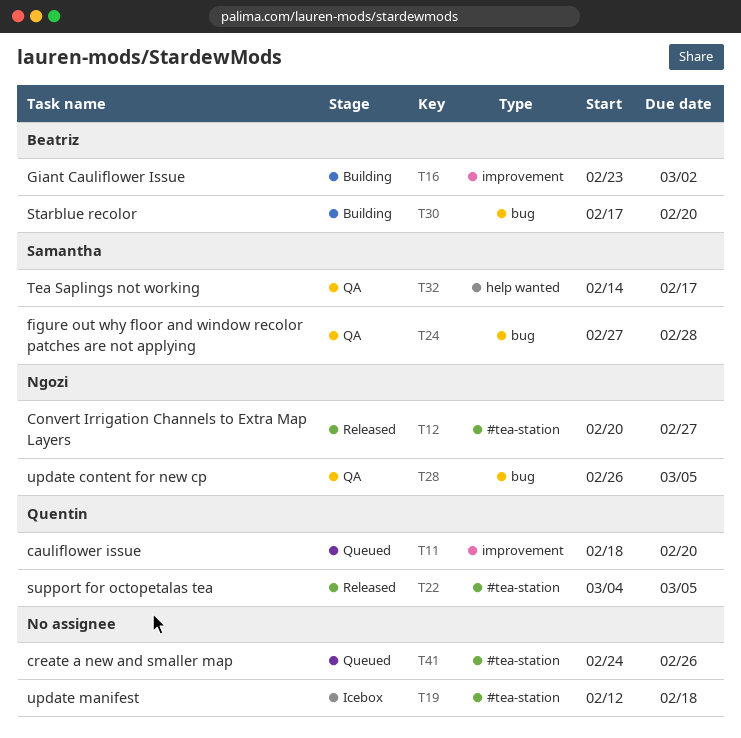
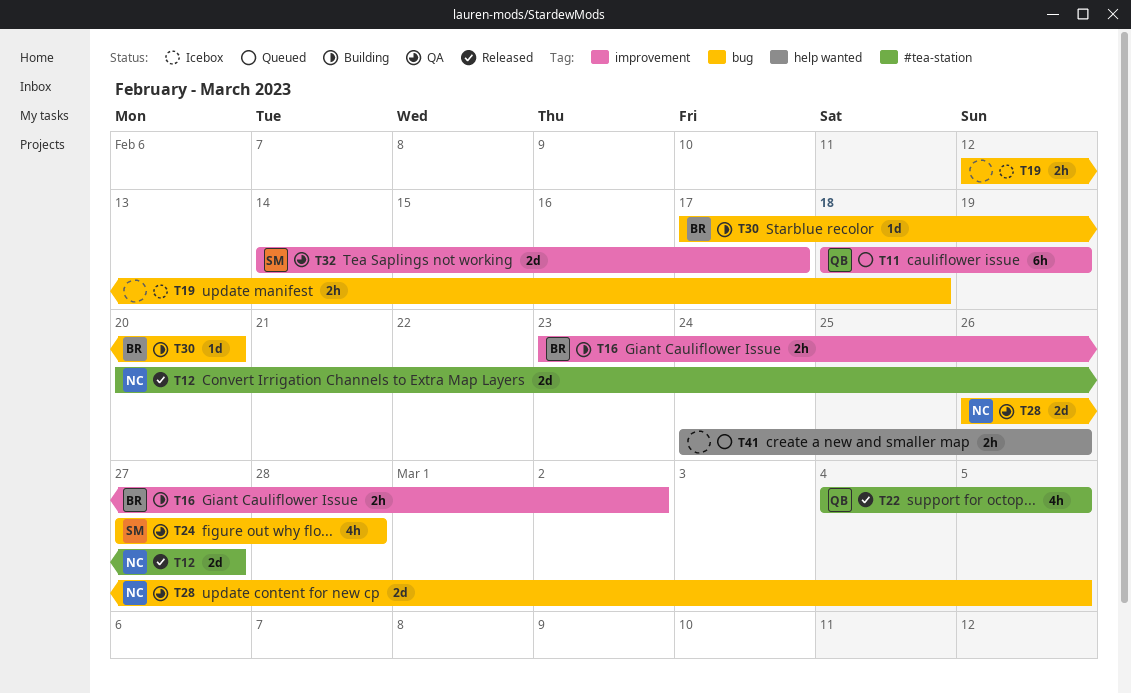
T11, due: Feb 20 -> Feb 19
T19, label: #tea-station -> bug
T32, label: help wanted -> improvement
T41, label: #tea-station -> help wanted

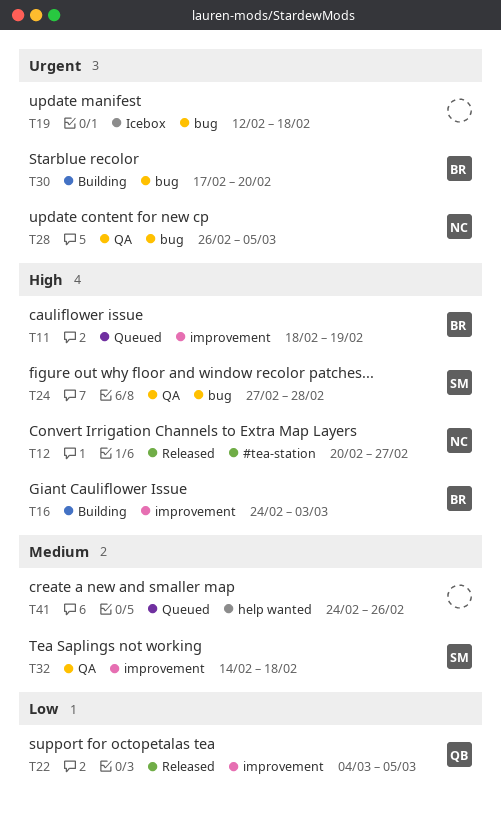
T11, owner: QB -> BR
T16, start: Feb 23 -> Feb 24
T16, due: Mar 2 -> Mar 3
T22, label: #tea-station -> improvement
T32, due: Feb 17 -> Feb 18

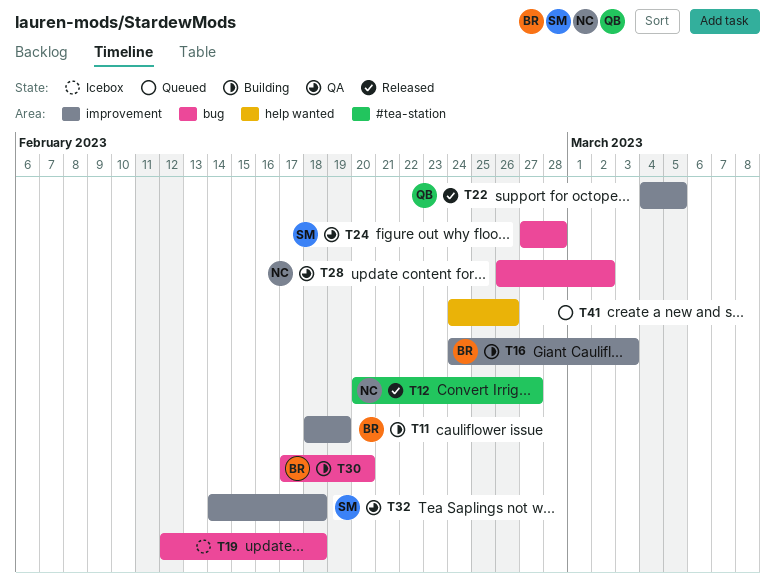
T11, status: Queued -> Building
T28, due: Mar 5 -> Mar 2

